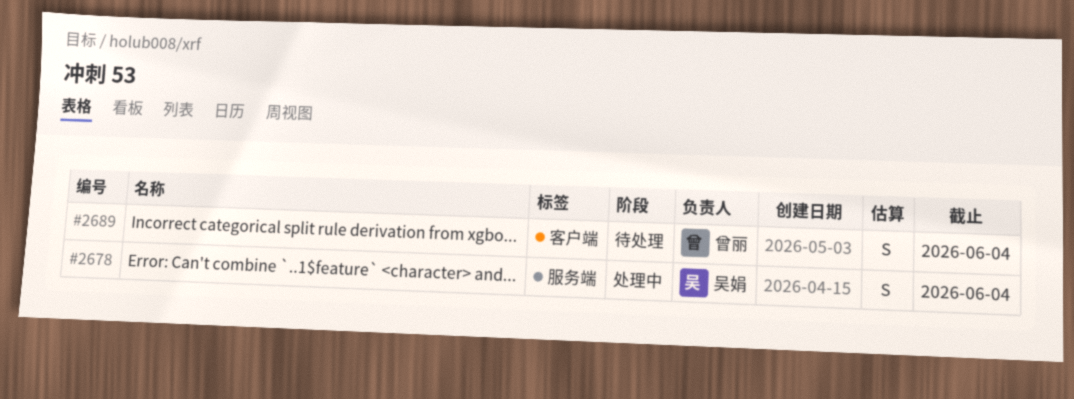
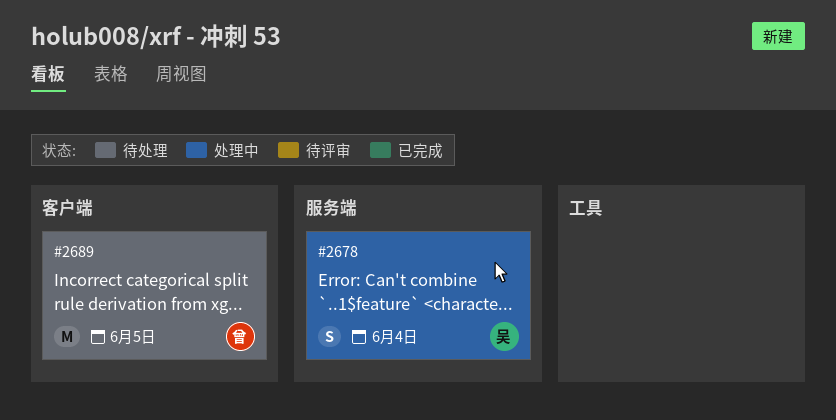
#2689, estimate: S -> M
#2689, due: Jun 4 -> Jun 5

